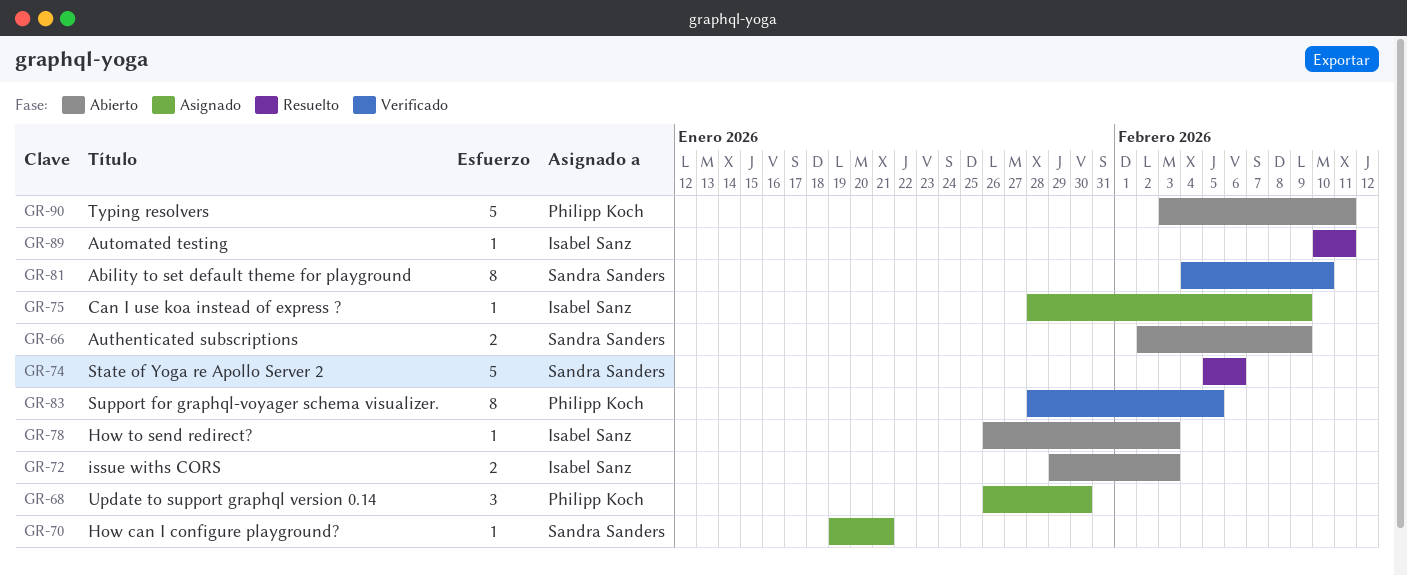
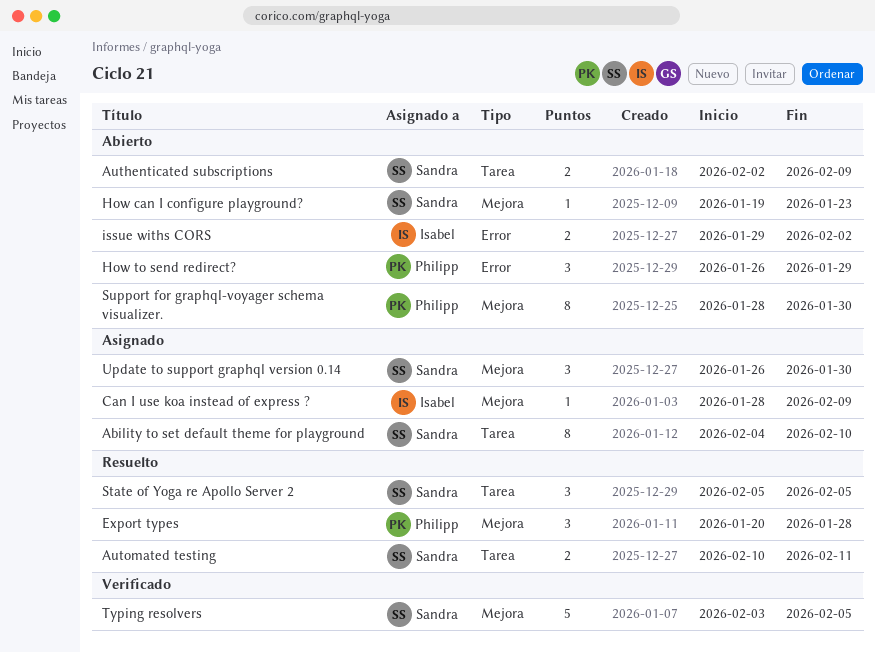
Ability to set default theme for playground, status: Verificado -> Asignado
Automated testing, owner: Isabel Sanz -> Sandra Sanders
Automated testing, estimate: 1 -> 2
Export types: none -> present
How can I configure playground?, status: Asignado -> Abierto
How can I configure playground?, due: Jan 21 -> Jan 23
How to send redirect?, owner: Isabel Sanz -> Philipp Koch
How to send redirect?, estimate: 1 -> 3
How to send redirect?, due: Feb 3 -> Jan 29
issue withs CORS, due: Feb 3 -> Feb 2
State of Yoga re Apollo Server 2, estimate: 5 -> 3
State of Yoga re Apollo Server 2, due: Feb 6 -> Feb 5
Support for graphql-voyager schema visualizer., status: Verificado -> Abierto
Support for graphql-voyager schema visualizer., due: Feb 5 -> Jan 30
Typing resolvers, status: Abierto -> Verificado
Typing resolvers, owner: Philipp Koch -> Sandra Sanders
Typing resolvers, due: Feb 11 -> Feb 5
Update to support graphql version 0.14, owner: Philipp Koch -> Sandra Sanders

